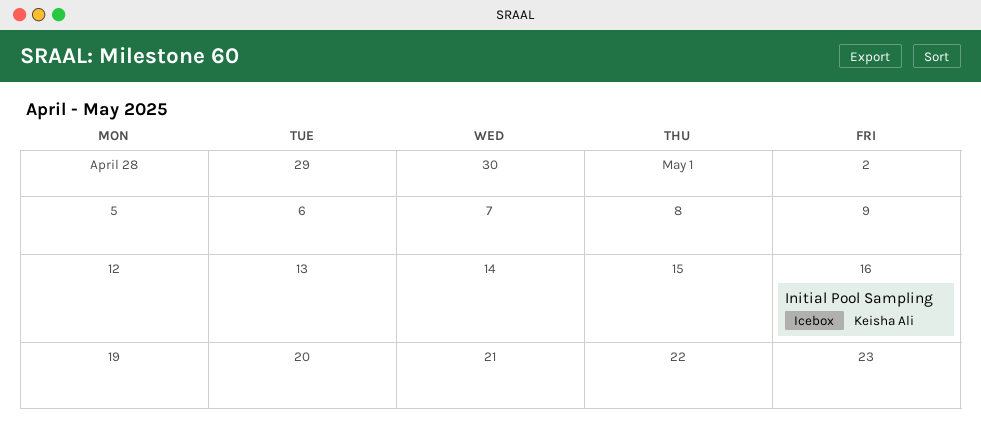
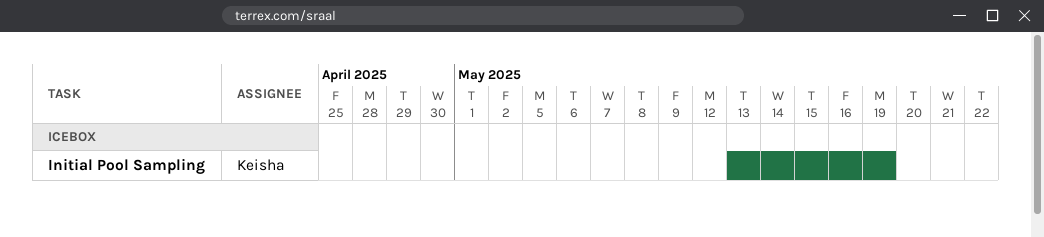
Initial Pool Sampling, due: May 16 -> May 19

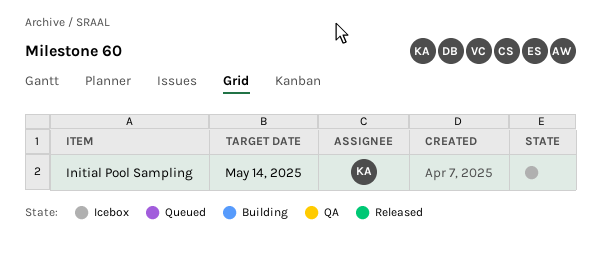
Initial Pool Sampling, due: May 19 -> May 14

